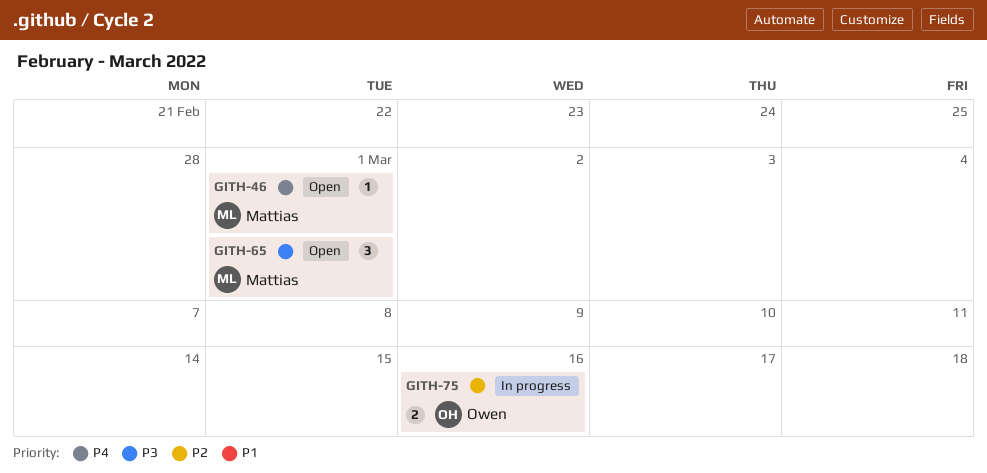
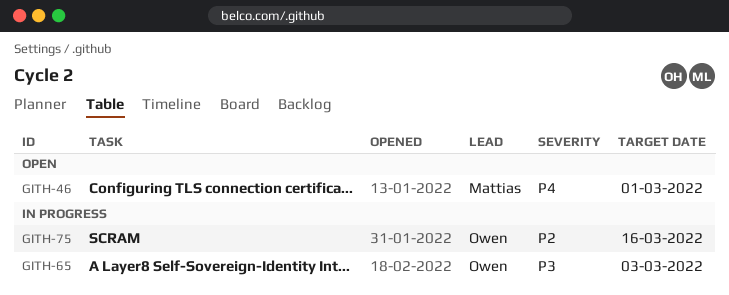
GITH-65, status: Open -> In progress
GITH-65, owner: Mattias -> Owen
GITH-65, due: Mar 1 -> Mar 3

